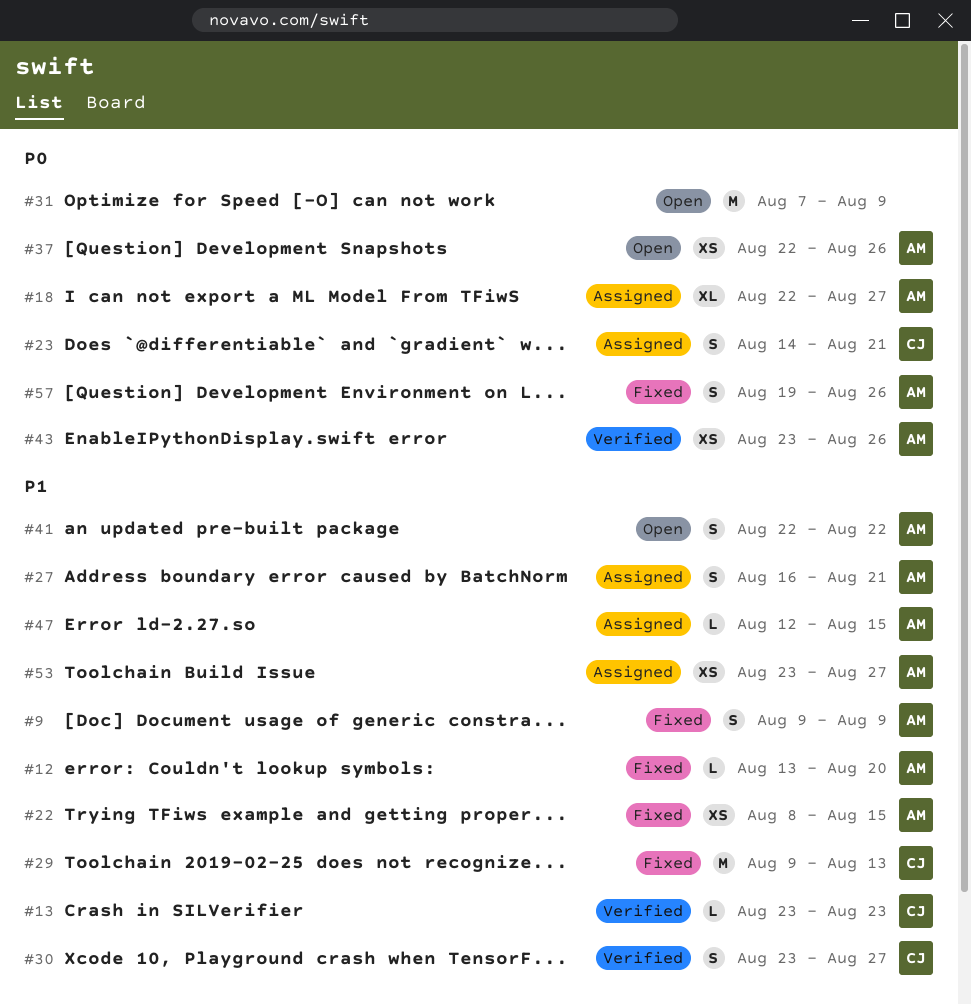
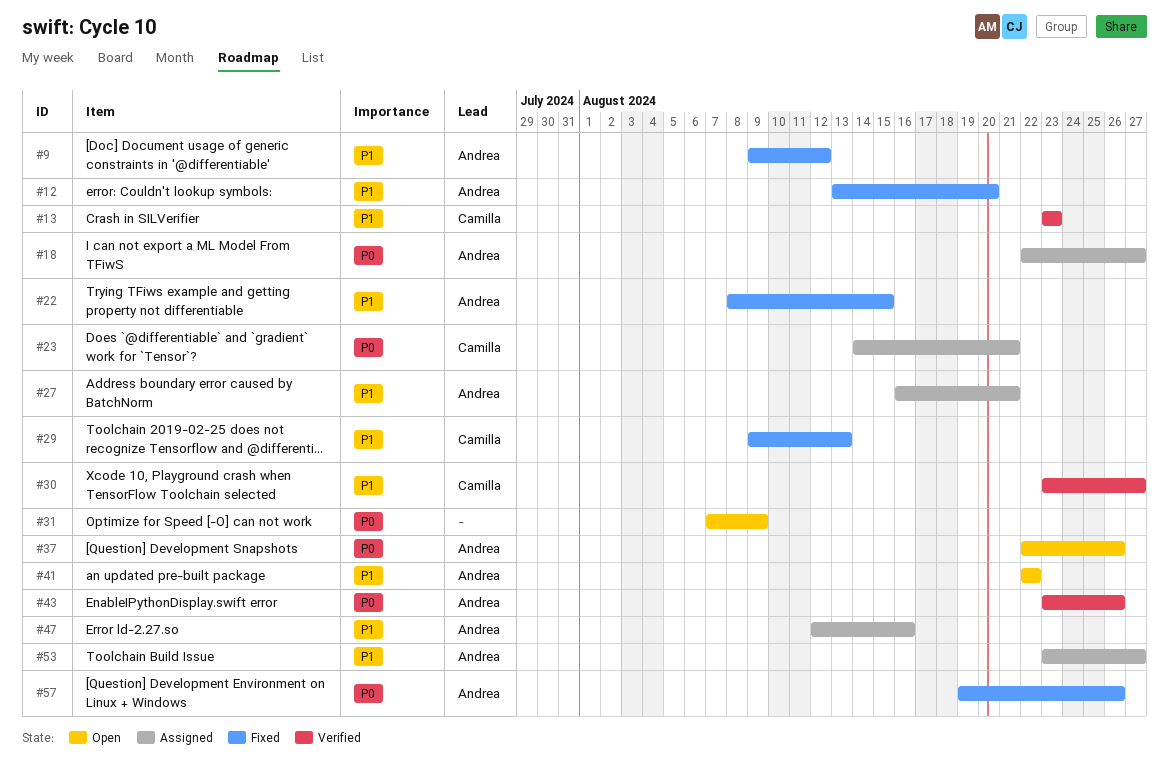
#9, due: Aug 9 -> Aug 12
#47, due: Aug 15 -> Aug 16

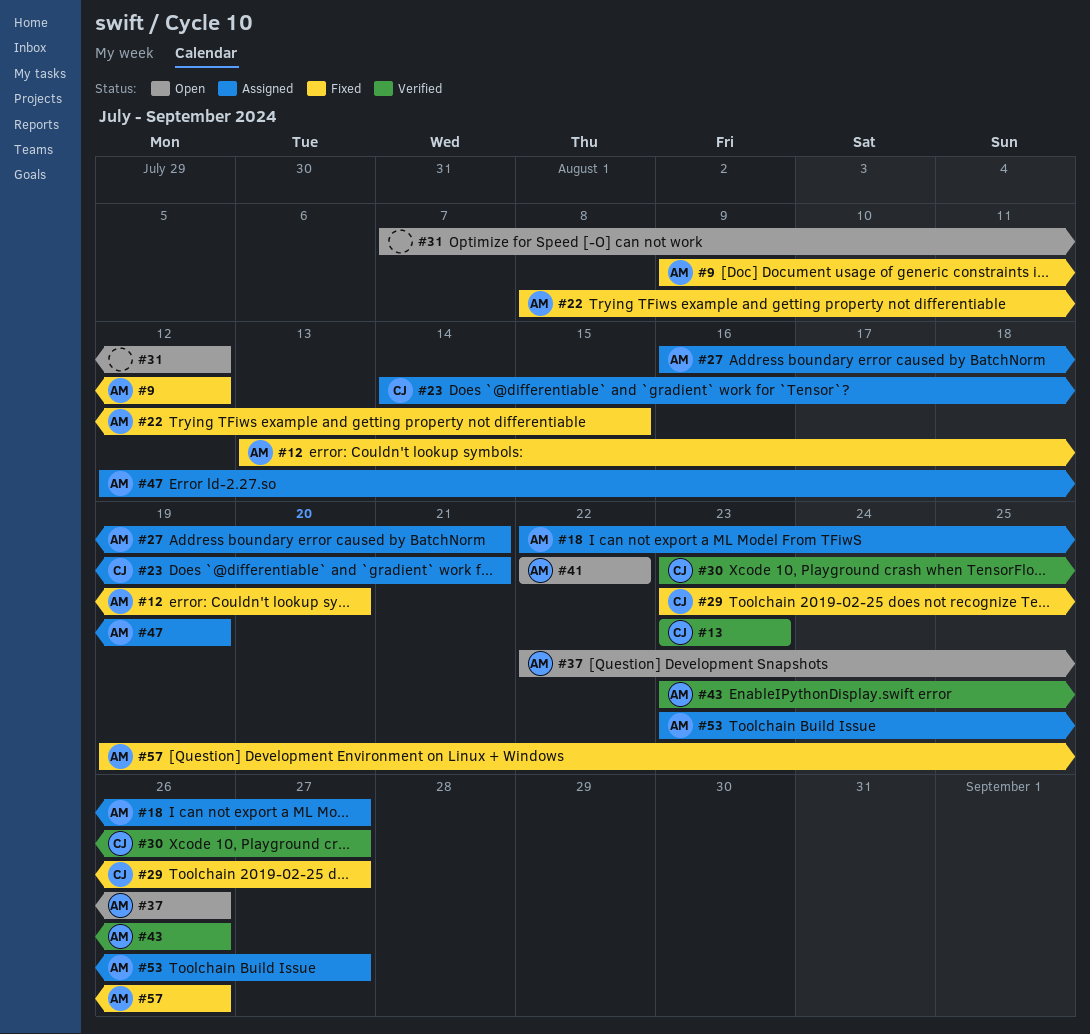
#29, start: Aug 9 -> Aug 23
#29, due: Aug 13 -> Aug 27
#31, due: Aug 9 -> Aug 12
#47, due: Aug 16 -> Aug 19

